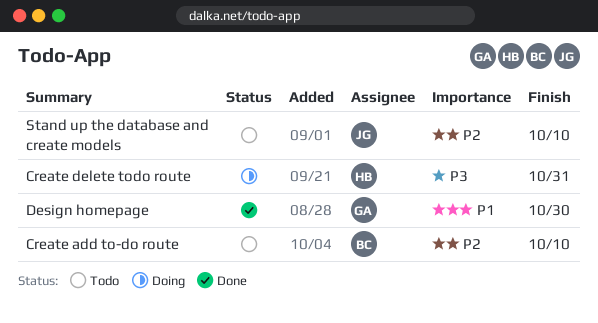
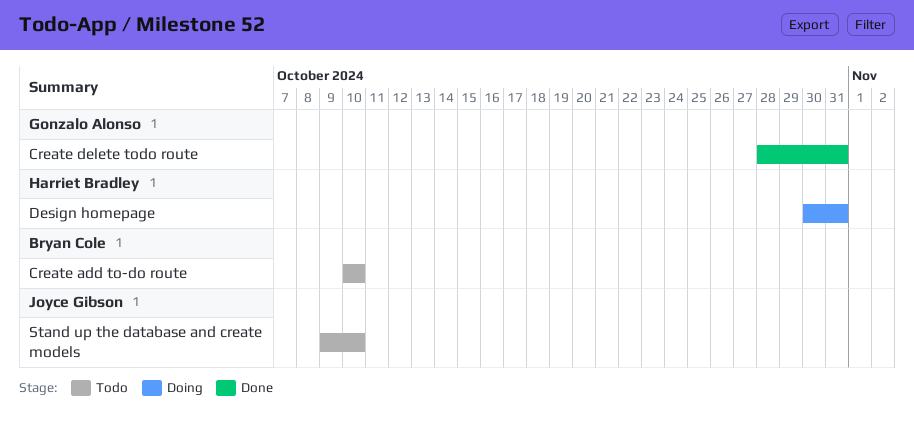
Create delete todo route, status: Doing -> Done
Create delete todo route, owner: Harriet Bradley -> Gonzalo Alonso
Design homepage, status: Done -> Doing
Design homepage, owner: Gonzalo Alonso -> Harriet Bradley
Design homepage, due: Oct 30 -> Oct 31

